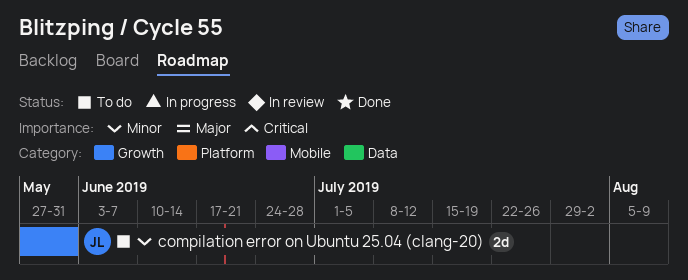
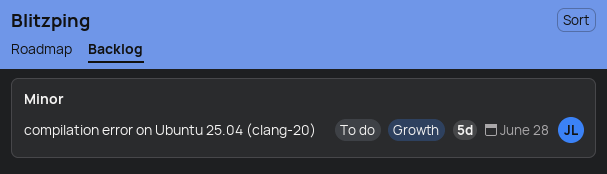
compilation error on Ubuntu 25.04 (clang-20), estimate: 2d -> 5d
compilation error on Ubuntu 25.04 (clang-20), due: May 31 -> Jun 28

